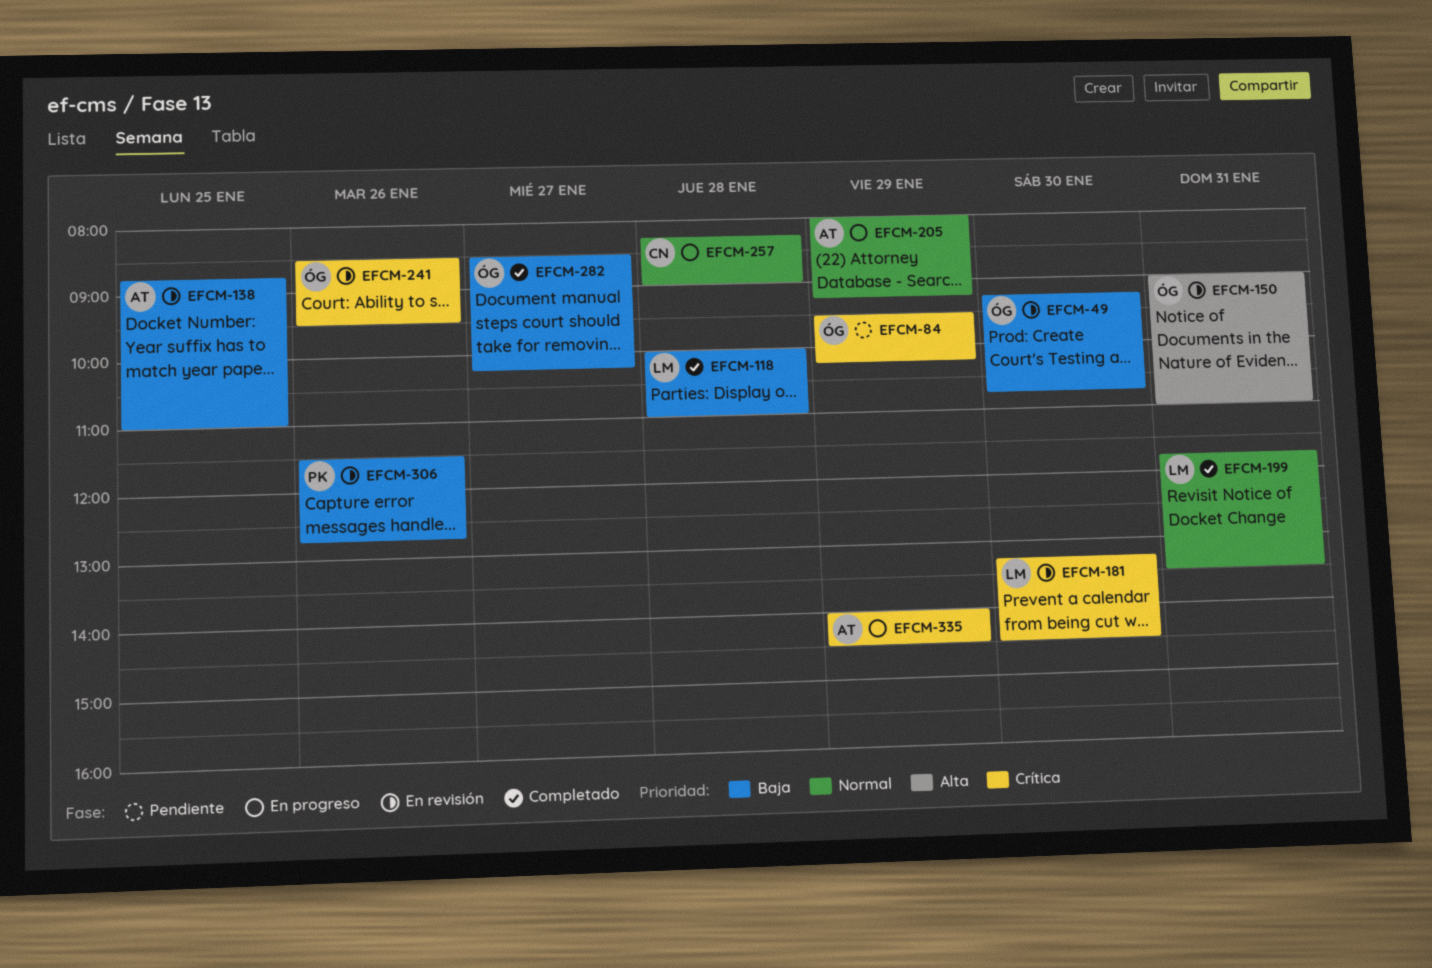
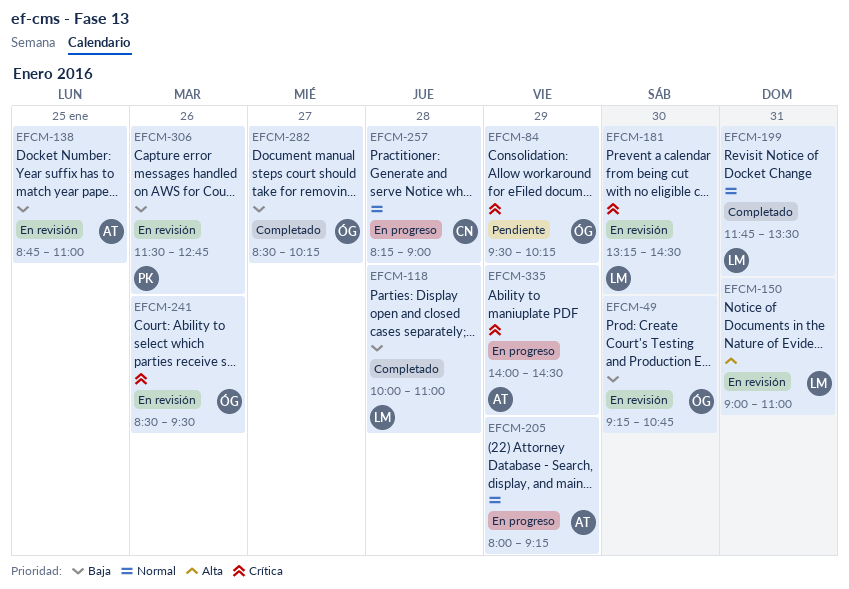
EFCM-150, owner: ÓG -> LM

